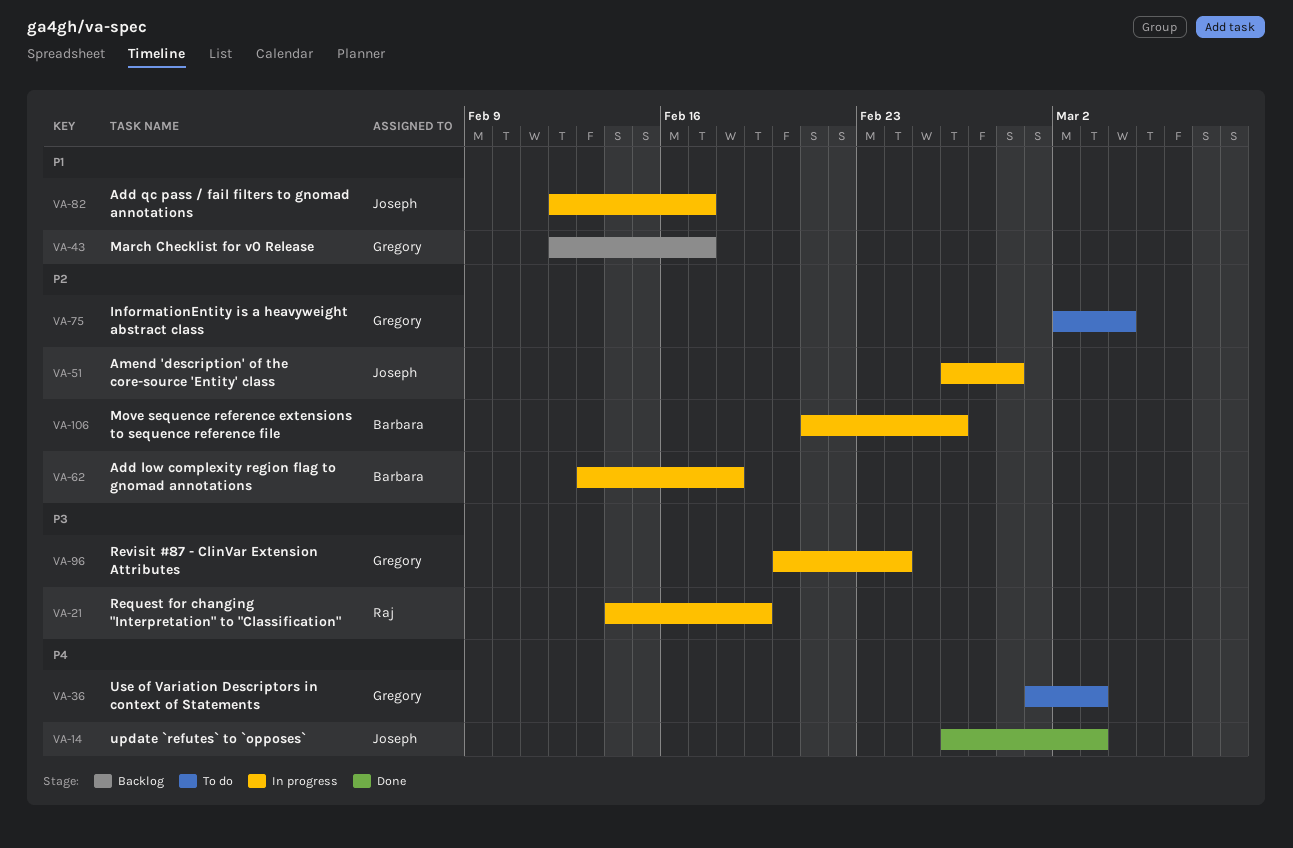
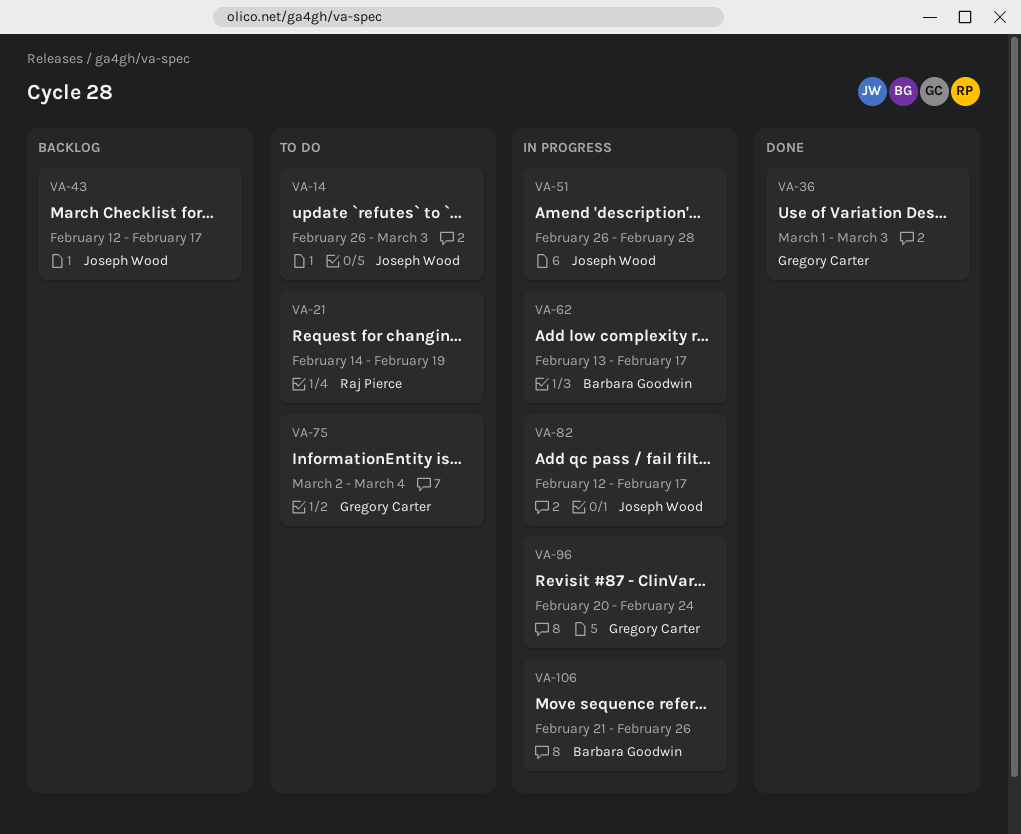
VA-14, status: Done -> To do
VA-21, status: In progress -> To do
VA-36, status: To do -> Done
VA-43, owner: Gregory Carter -> Joseph Wood
VA-62, due: Feb 18 -> Feb 17

